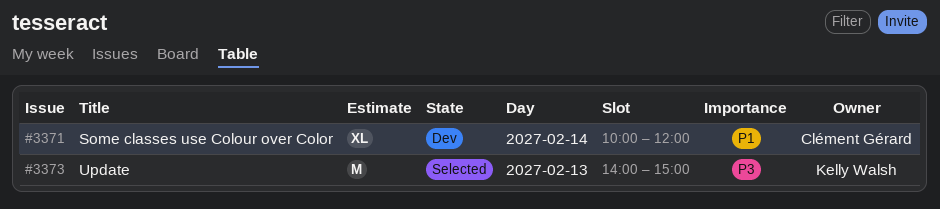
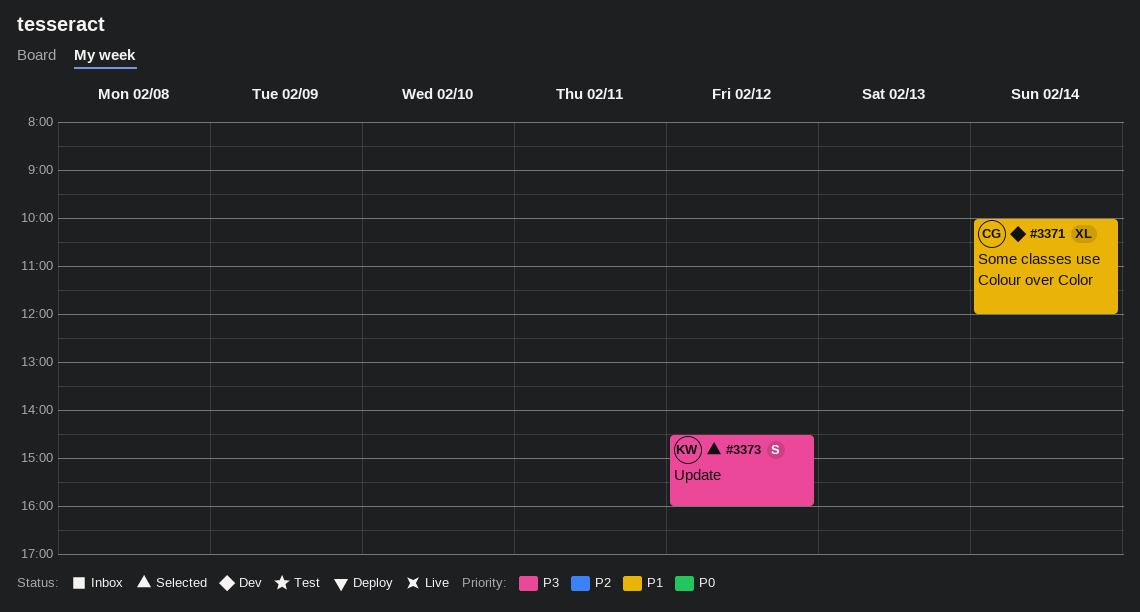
#3373, estimate: M -> S
#3373, day: Feb 13 -> Feb 12
#3373, begins: 14:00 -> 14:30
#3373, ends: 15:00 -> 16:00

